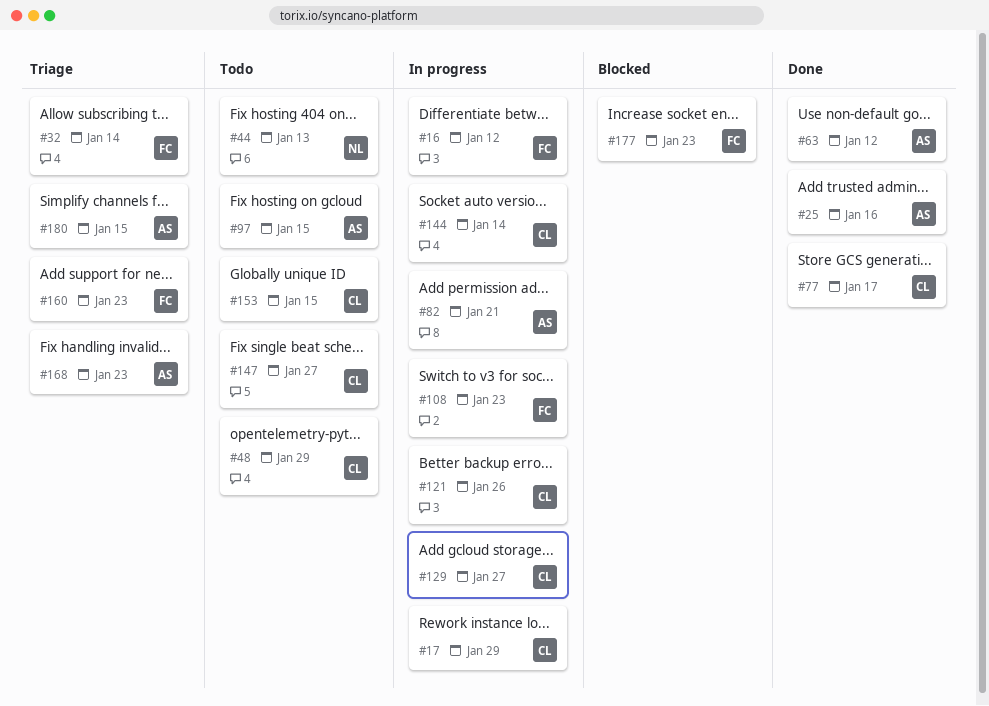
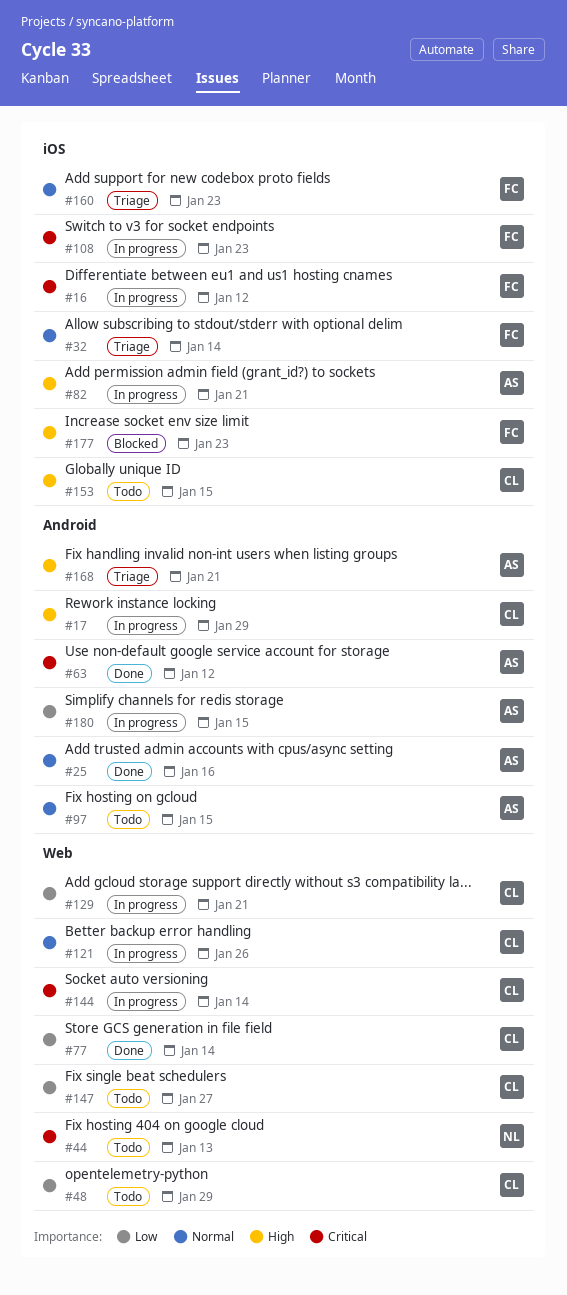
#77, due: Jan 17 -> Jan 14
#129, due: Jan 27 -> Jan 21
#168, due: Jan 23 -> Jan 21
#180, status: Triage -> In progress

